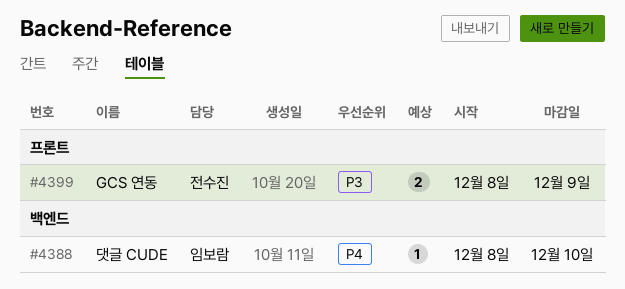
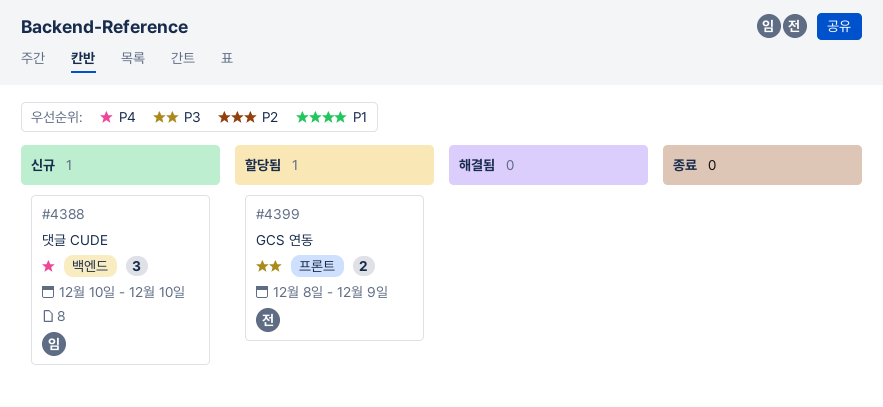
#4388, estimate: 1 -> 3
#4388, start: Dec 8 -> Dec 10

